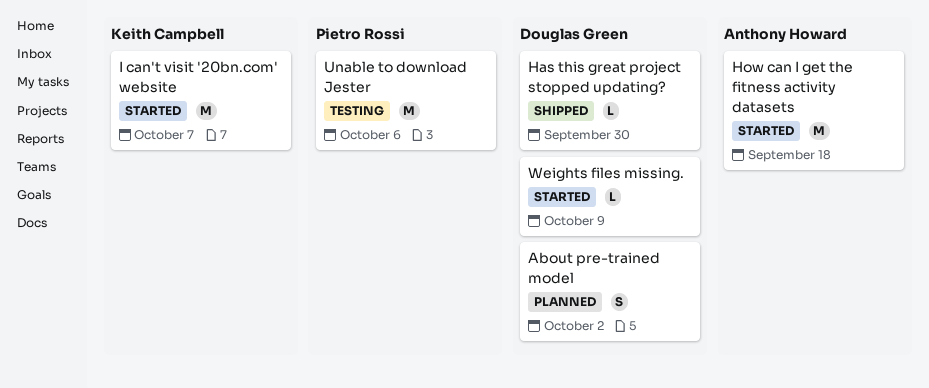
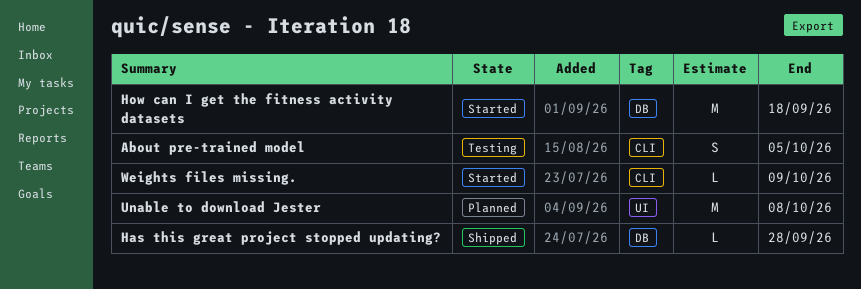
About pre-trained model, status: Planned -> Testing
About pre-trained model, due: Oct 2 -> Oct 5
Has this great project stopped updating?, due: Sep 30 -> Sep 28
I can't visit '20bn.com' website: present -> none
Unable to download Jester, status: Testing -> Planned
Unable to download Jester, due: Oct 6 -> Oct 8

